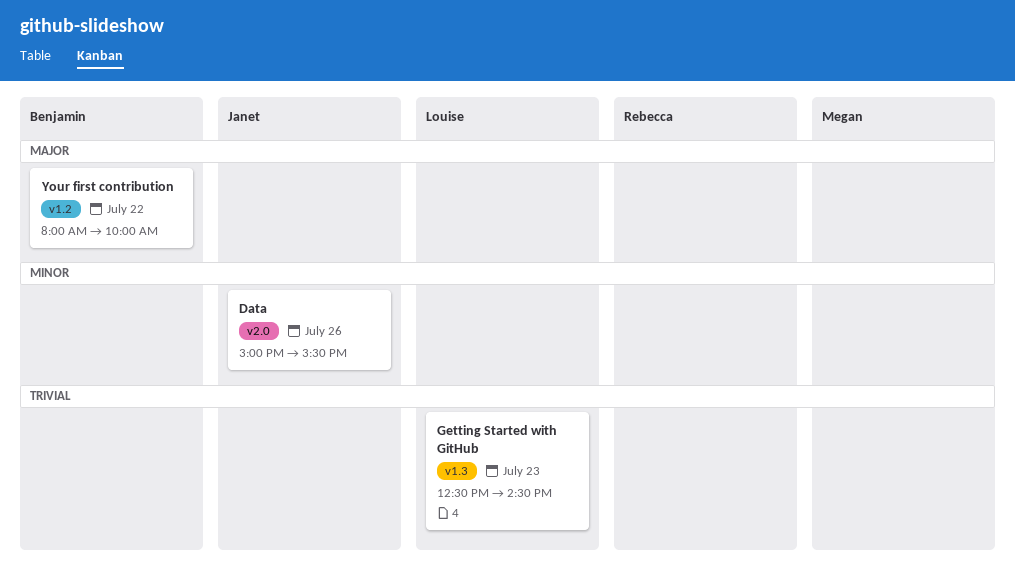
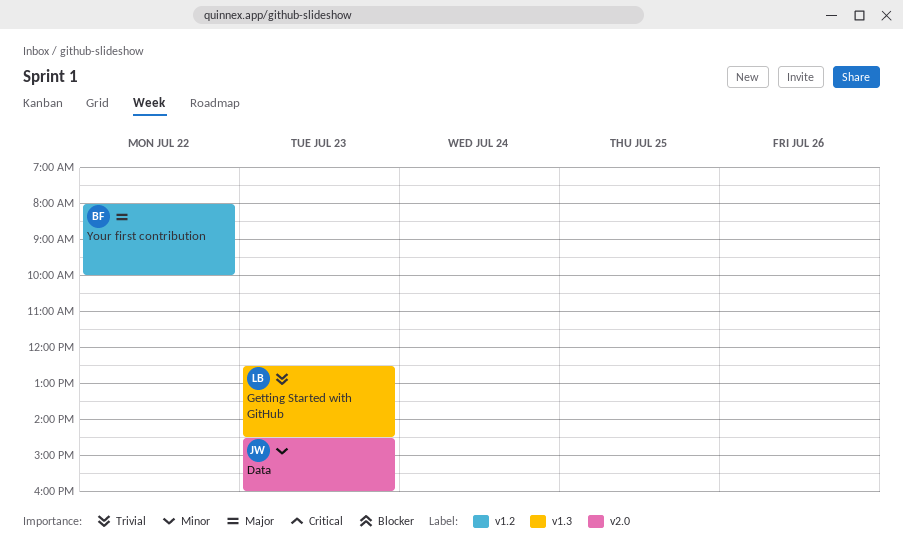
Data, day: Jul 26 -> Jul 23
Data, begins: 15:00 -> 14:30
Data, ends: 15:30 -> 16:00

